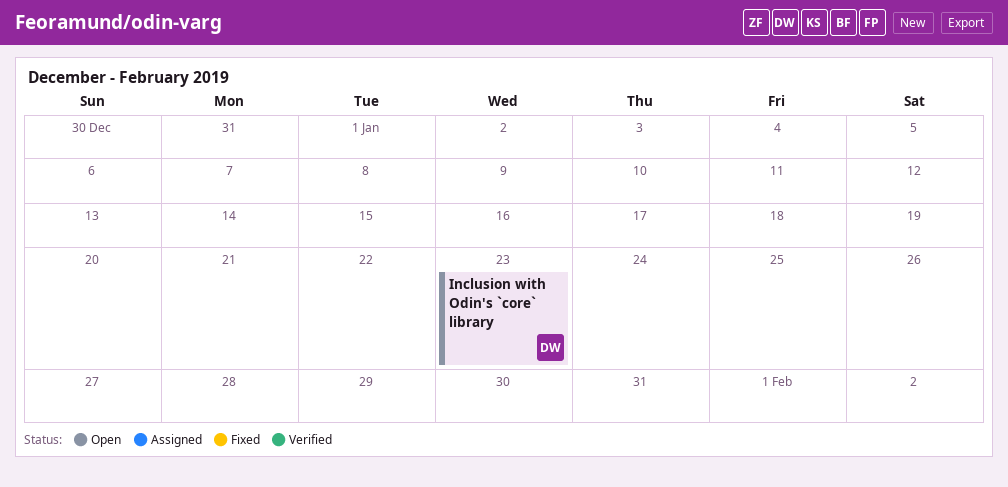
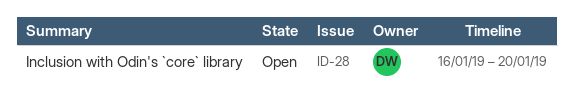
Inclusion with Odin's `core` library, due: Jan 23 -> Jan 20

